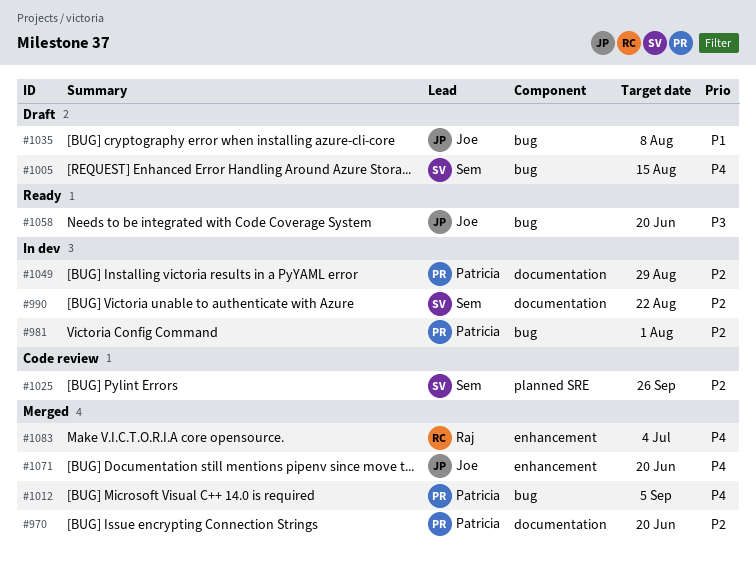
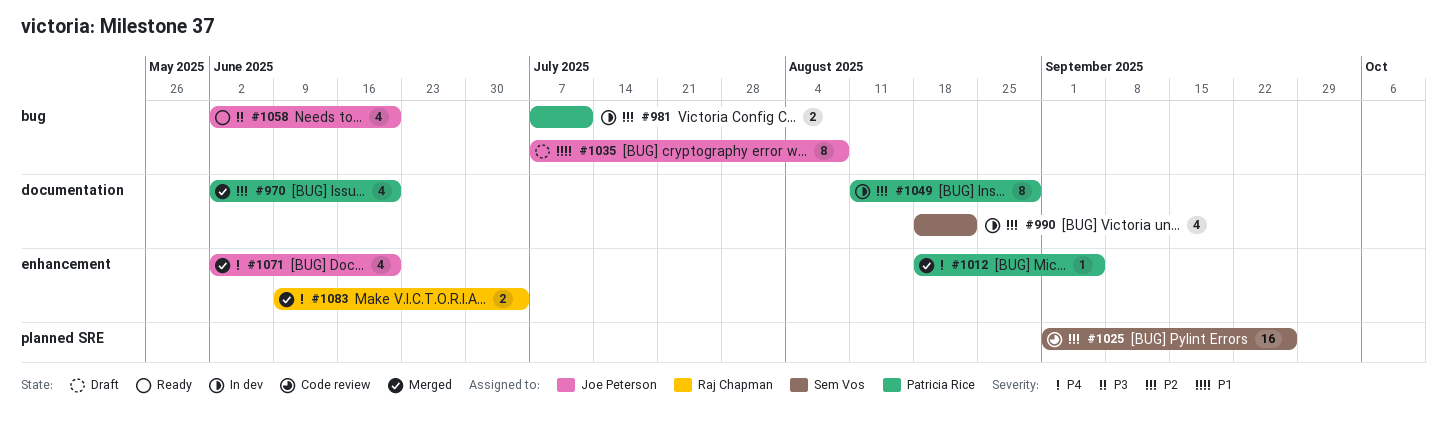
#981, due: Aug 1 -> Jul 11
#1005: present -> none
#1012, label: bug -> enhancement

